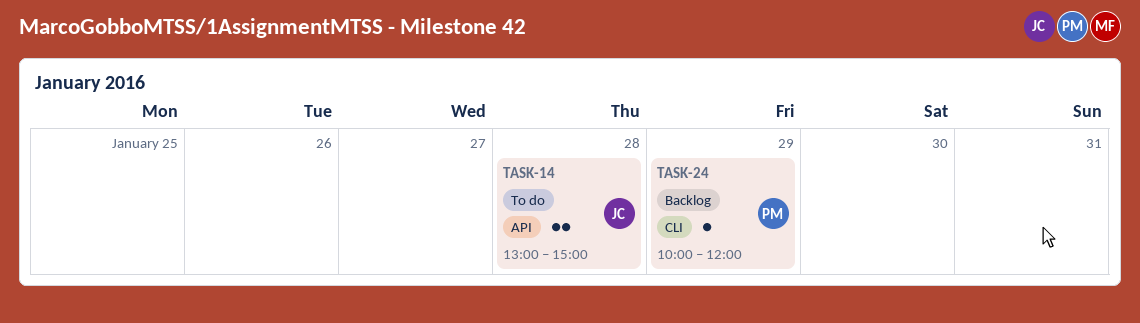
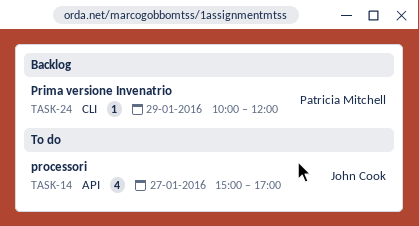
TASK-14, estimate: 2 -> 4
TASK-14, day: Jan 28 -> Jan 27
TASK-14, begins: 13:00 -> 15:00
TASK-14, ends: 15:00 -> 17:00

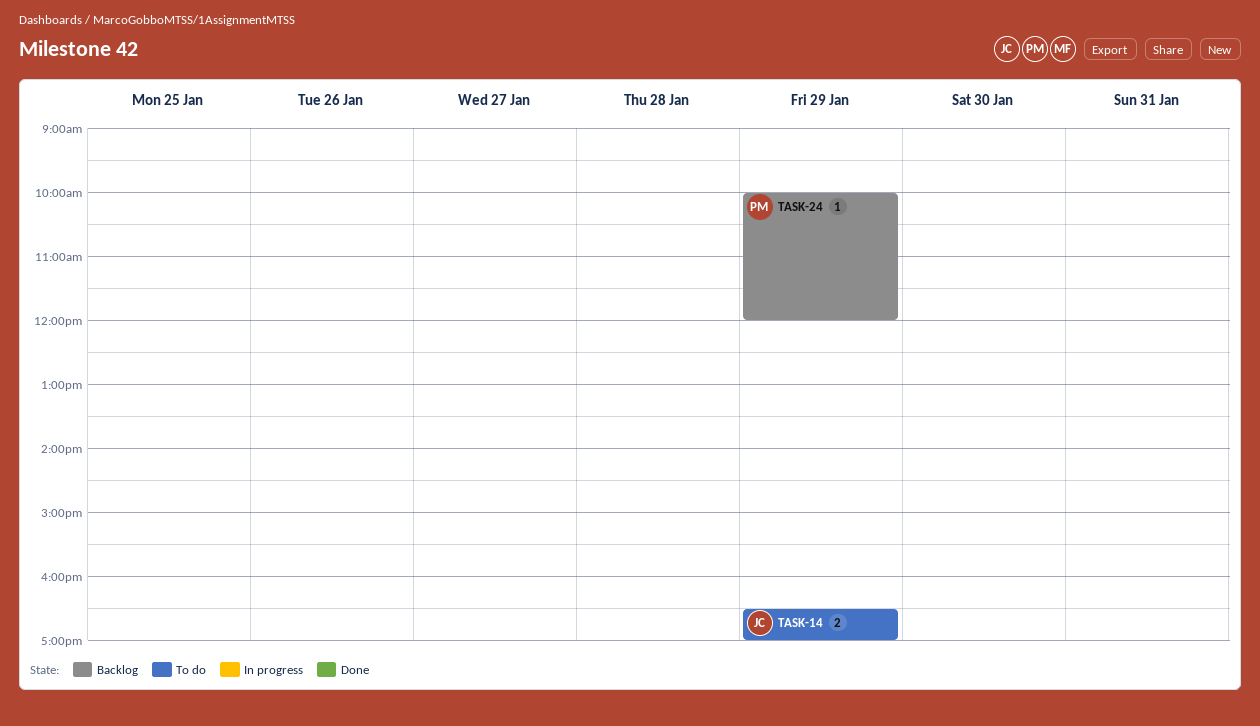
TASK-14, estimate: 4 -> 2
TASK-14, day: Jan 27 -> Jan 29
TASK-14, begins: 15:00 -> 16:30

